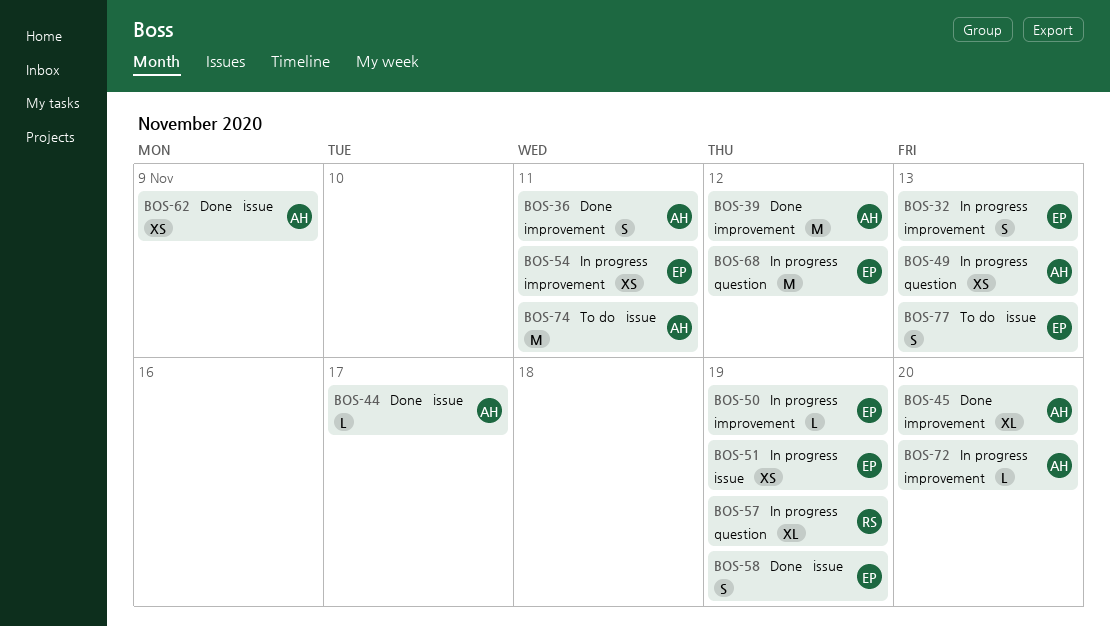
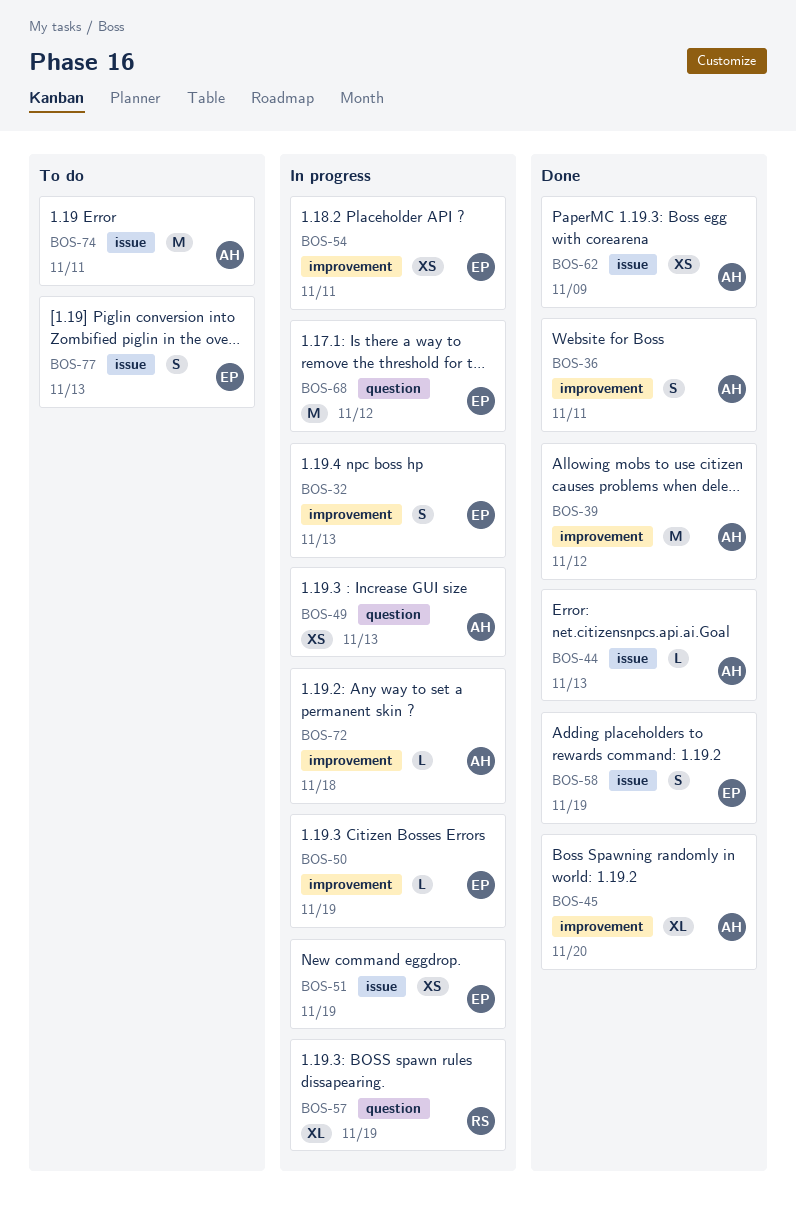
BOS-44, due: Nov 17 -> Nov 13
BOS-72, due: Nov 20 -> Nov 18

